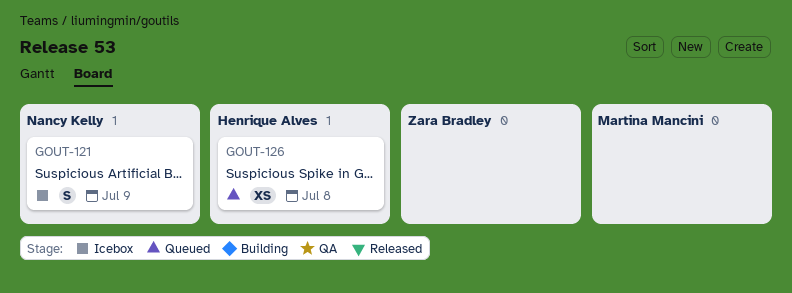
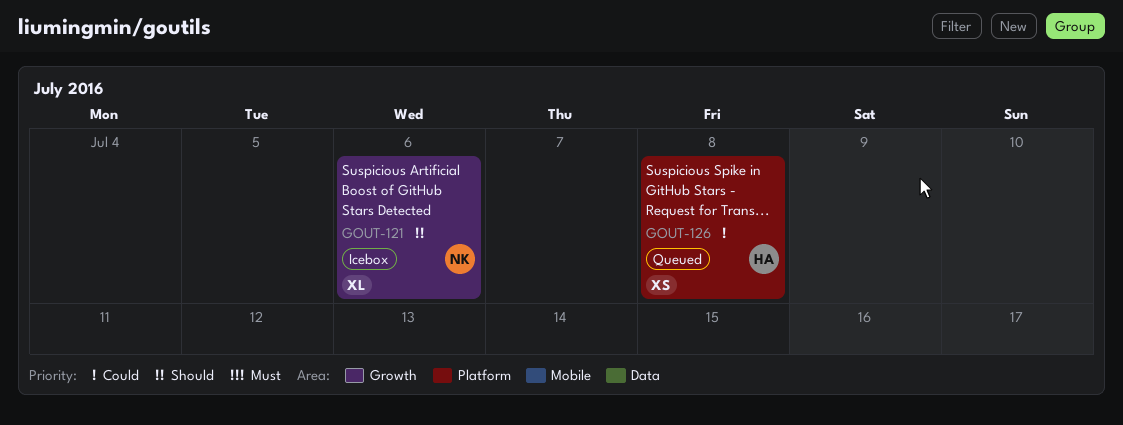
GOUT-121, estimate: S -> XL
GOUT-121, due: Jul 9 -> Jul 6

